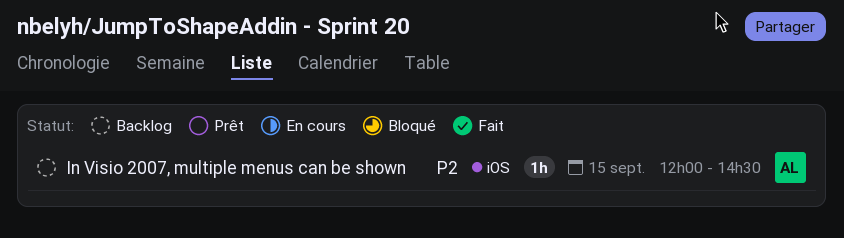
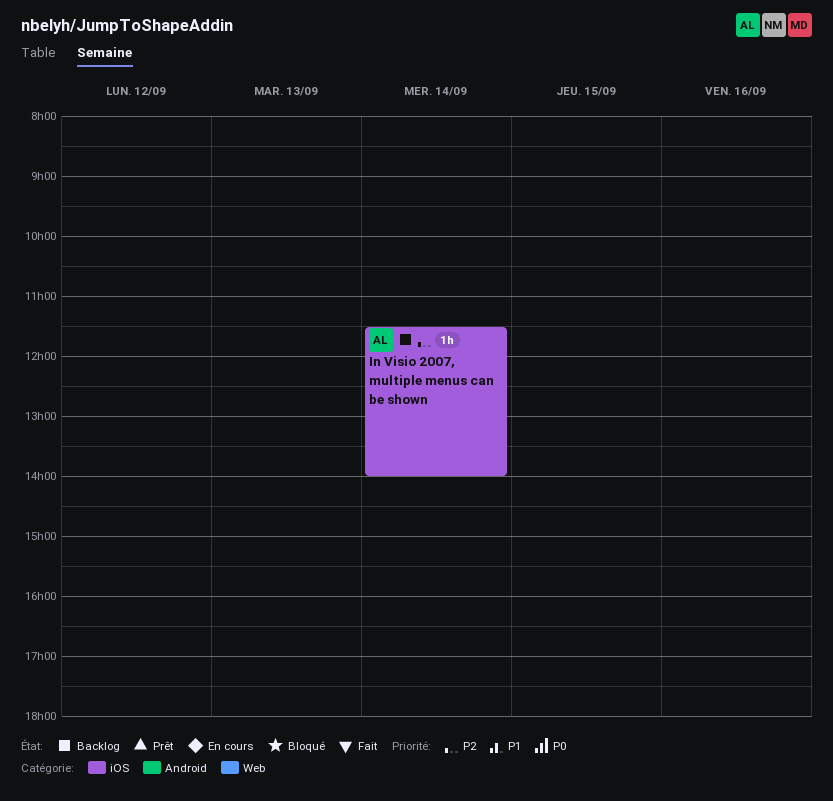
In Visio 2007, multiple menus can be shown, day: Sep 15 -> Sep 14
In Visio 2007, multiple menus can be shown, begins: 12:00 -> 11:30
In Visio 2007, multiple menus can be shown, ends: 14:30 -> 14:00

